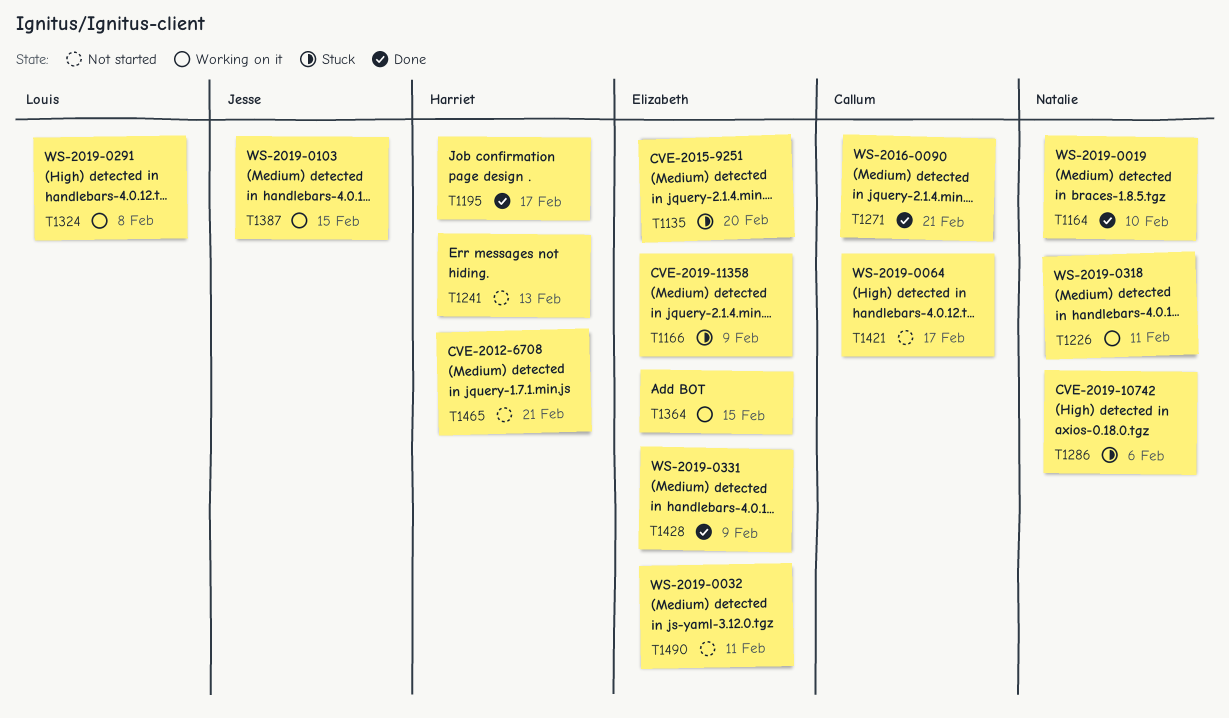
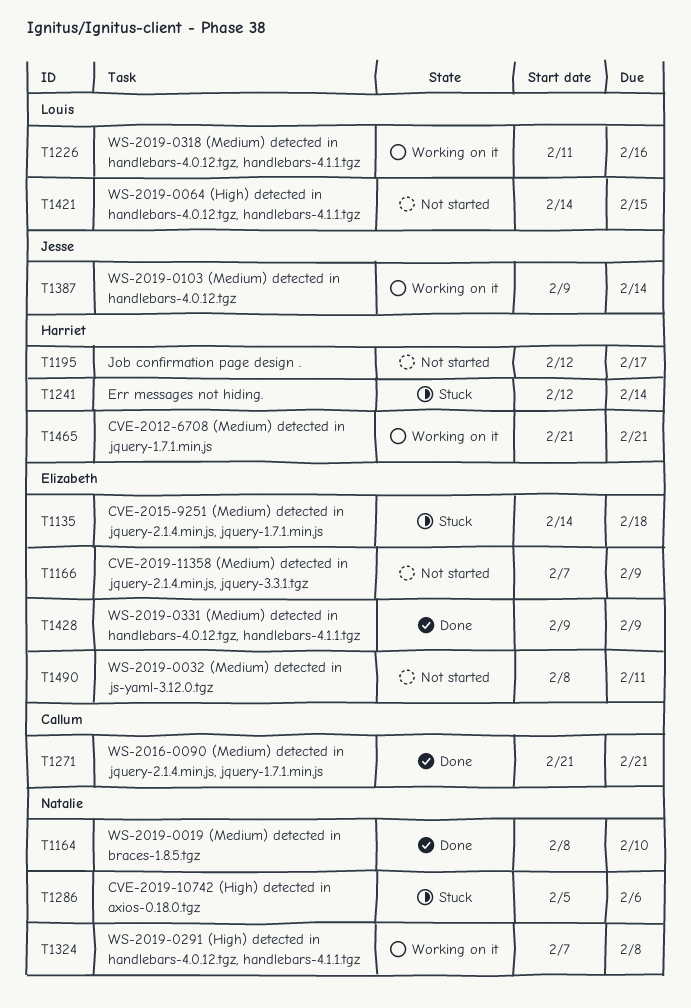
T1135, due: Feb 20 -> Feb 18
T1166, status: Stuck -> Not started
T1195, status: Done -> Not started
T1226, owner: Natalie -> Louis
T1226, due: Feb 11 -> Feb 16
T1241, status: Not started -> Stuck
T1241, due: Feb 13 -> Feb 14
T1324, owner: Louis -> Natalie
T1364: present -> none
T1387, due: Feb 15 -> Feb 14
T1421, owner: Callum -> Louis
T1421, due: Feb 17 -> Feb 15
T1465, status: Not started -> Working on it

